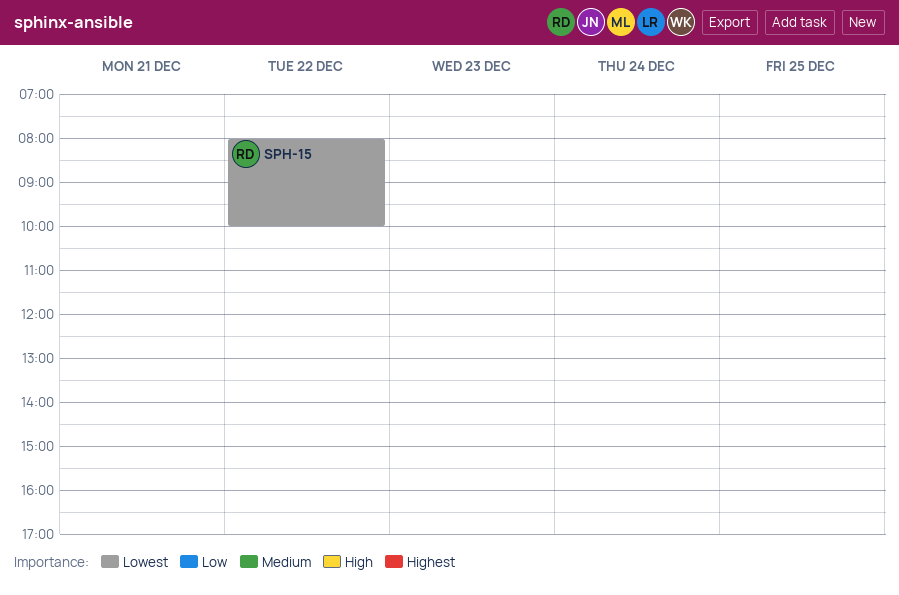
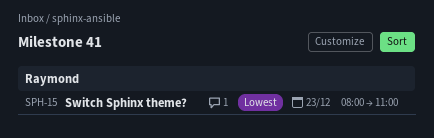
SPH-15, day: Dec 22 -> Dec 23
SPH-15, ends: 10:00 -> 11:00

